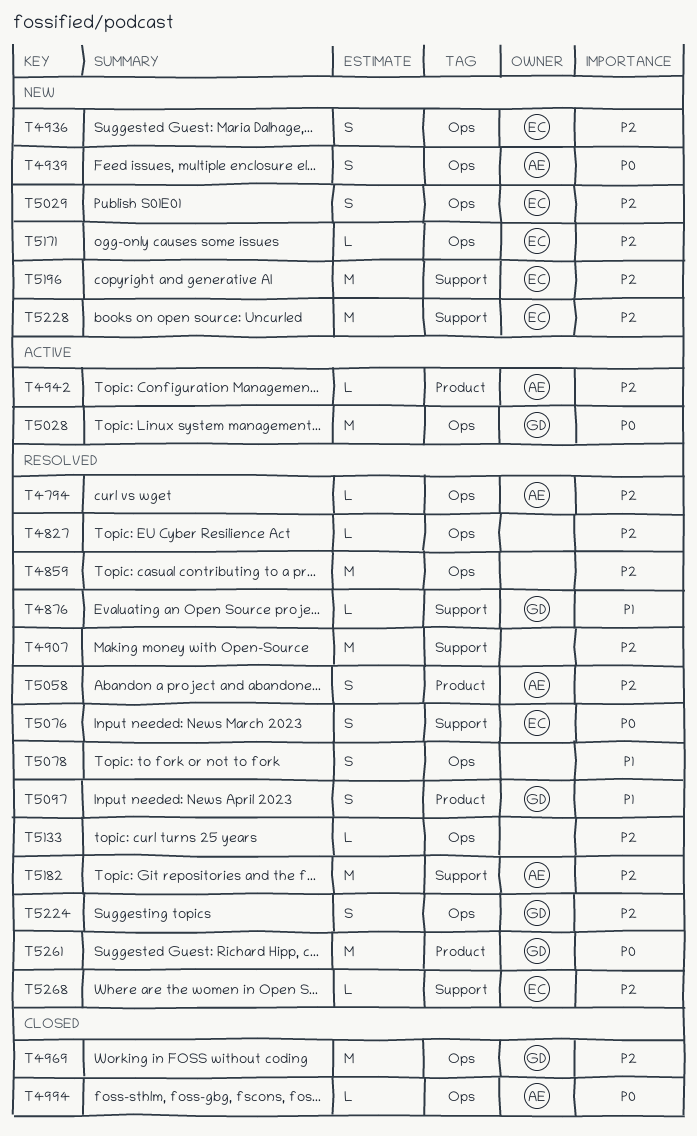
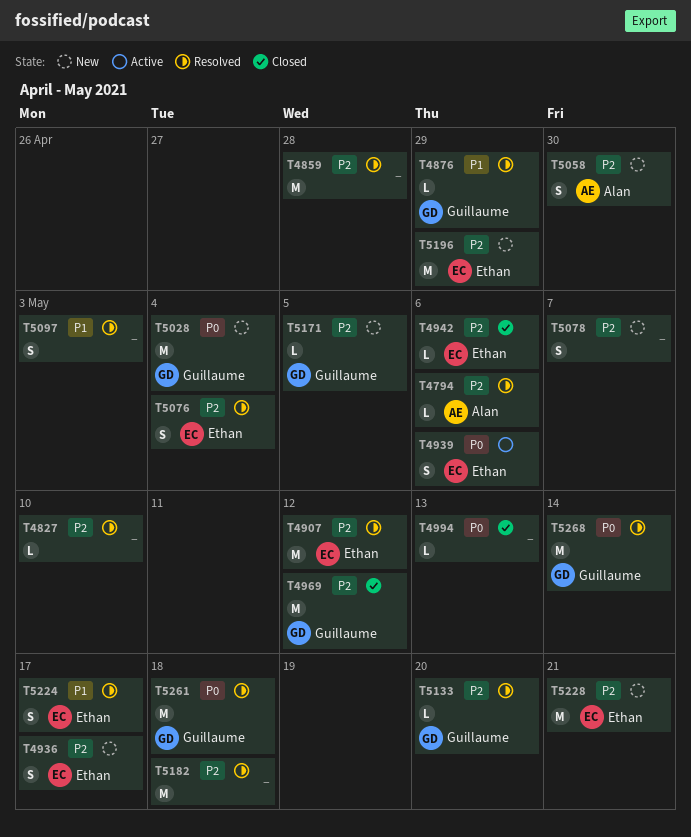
T4907, owner: none -> Ethan
T4939, status: New -> Active
T4939, owner: Alan -> Ethan
T4942, status: Active -> Closed
T4942, owner: Alan -> Ethan
T4994, owner: Alan -> none
T5028, status: Active -> New
T5029: present -> none
T5058, status: Resolved -> New
T5076, priority: P0 -> P2
T5078, status: Resolved -> New
T5078, priority: P1 -> P2
T5097, owner: Guillaume -> none
T5133, owner: none -> Guillaume
T5171, owner: Ethan -> Guillaume
T5182, owner: Alan -> none
T5224, owner: Guillaume -> Ethan
T5224, priority: P2 -> P1
T5268, owner: Ethan -> Guillaume
T5268, priority: P2 -> P0
T5268, estimate: L -> M

